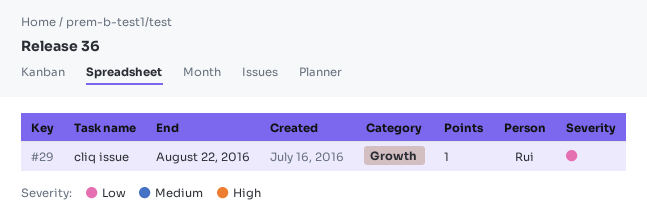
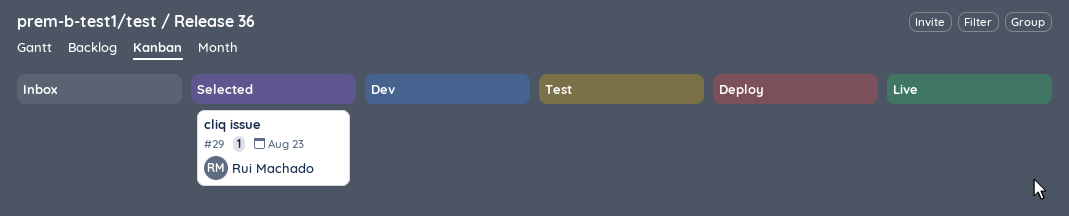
#29, due: Aug 22 -> Aug 23

